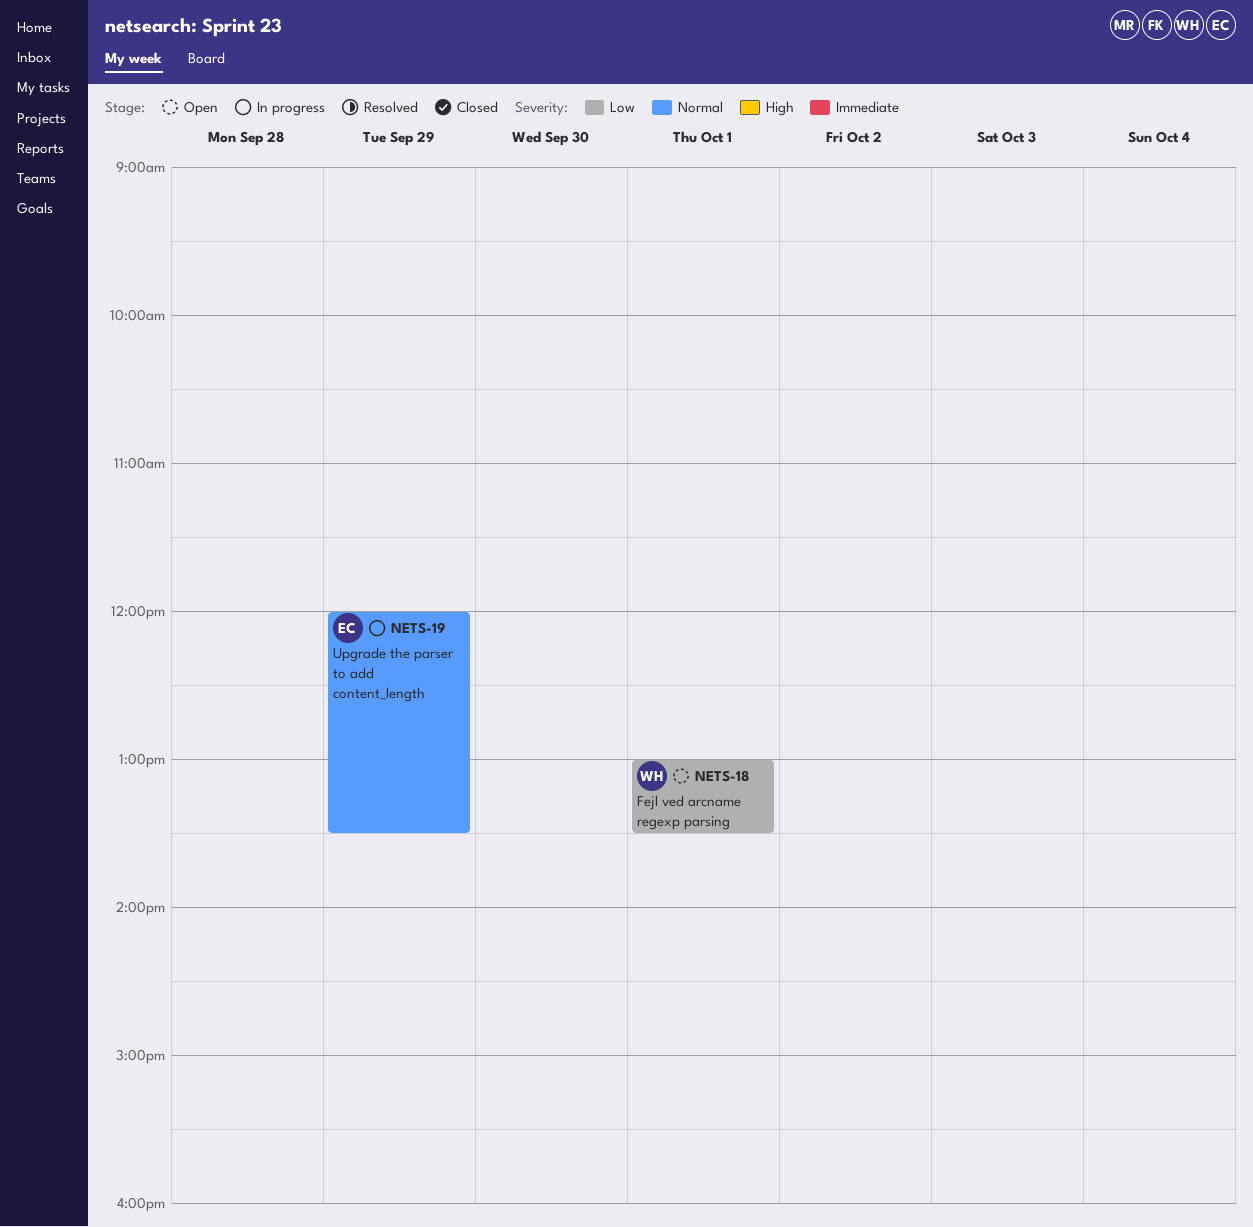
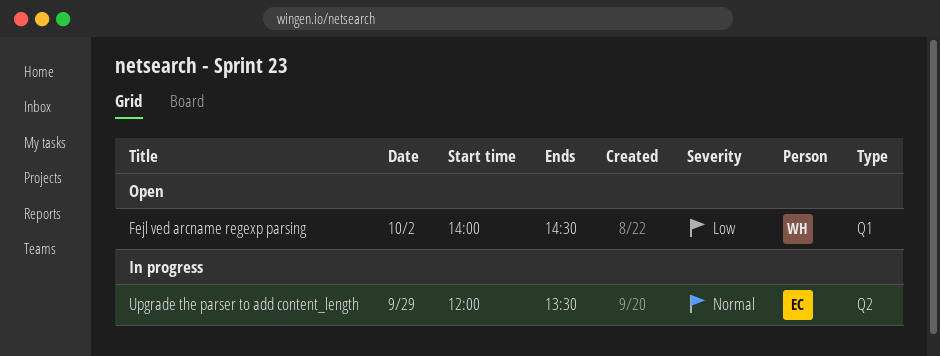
Fejl ved arcname regexp parsing, day: Oct 1 -> Oct 2
Fejl ved arcname regexp parsing, begins: 13:00 -> 14:00
Fejl ved arcname regexp parsing, ends: 13:30 -> 14:30

